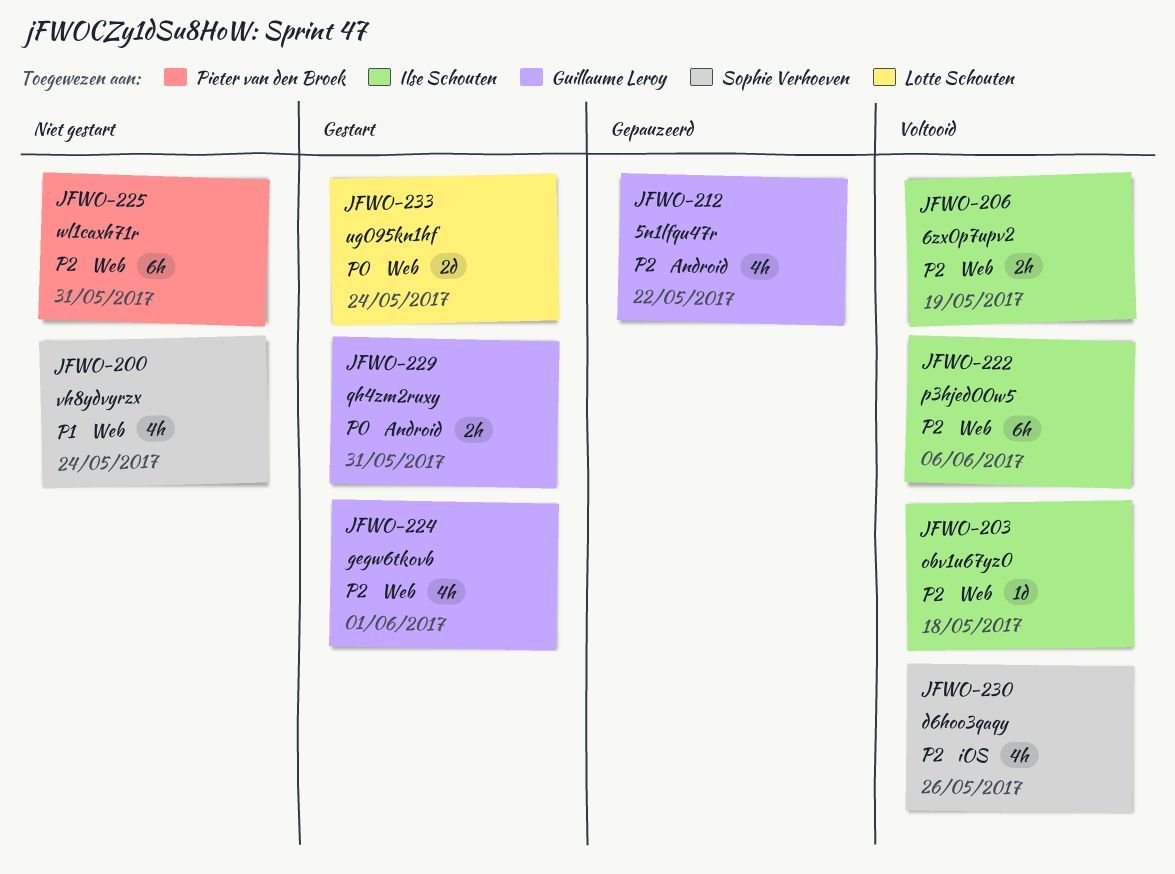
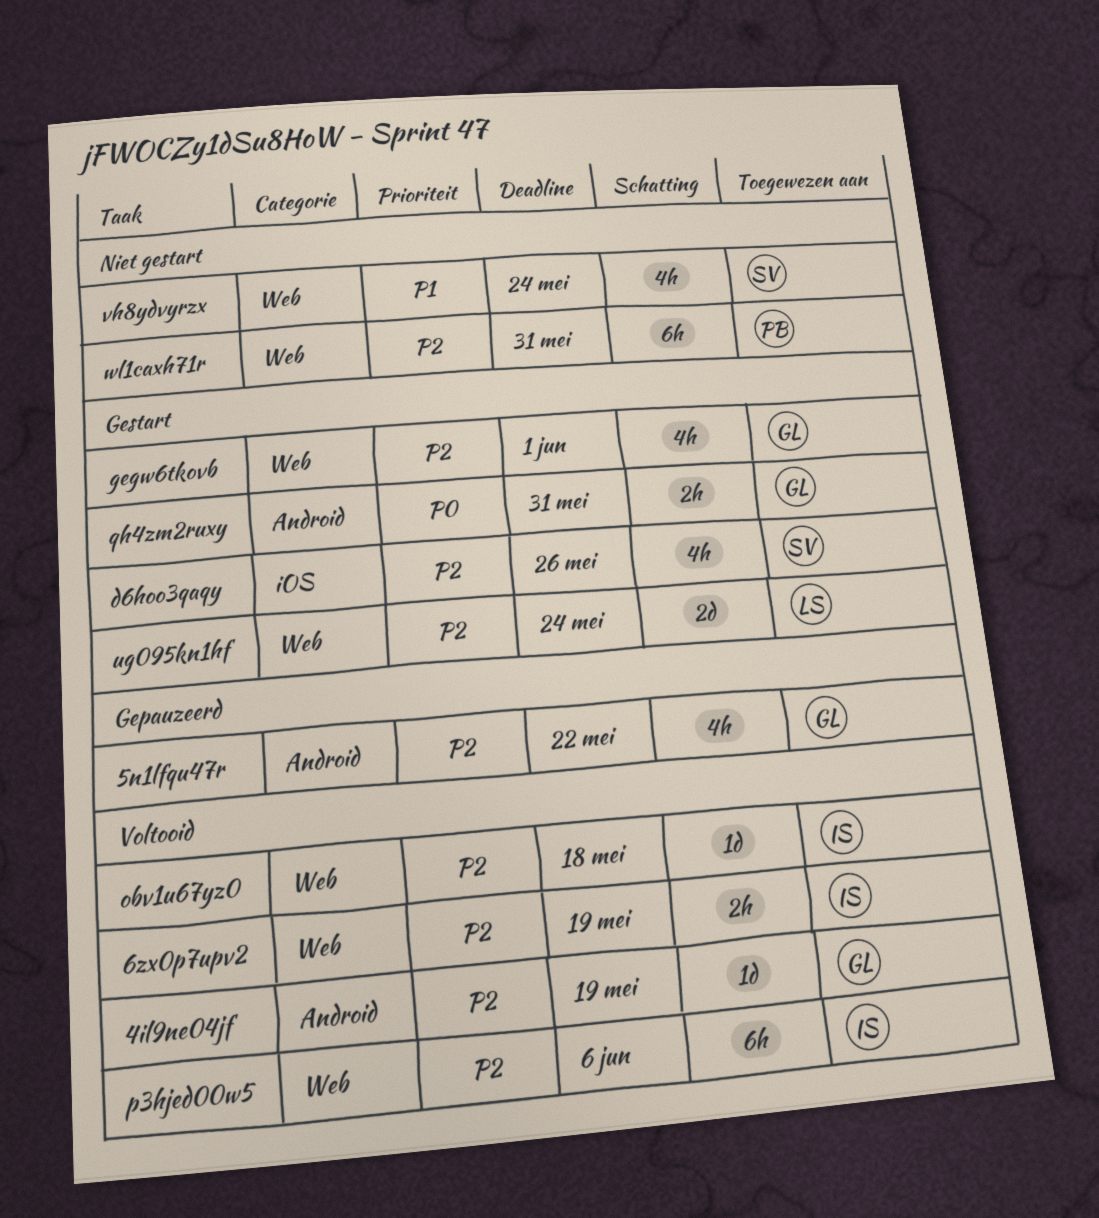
4il9ne04jf: none -> present
d6hoo3qaqy, status: Voltooid -> Gestart
ug095kn1hf, priority: P0 -> P2

